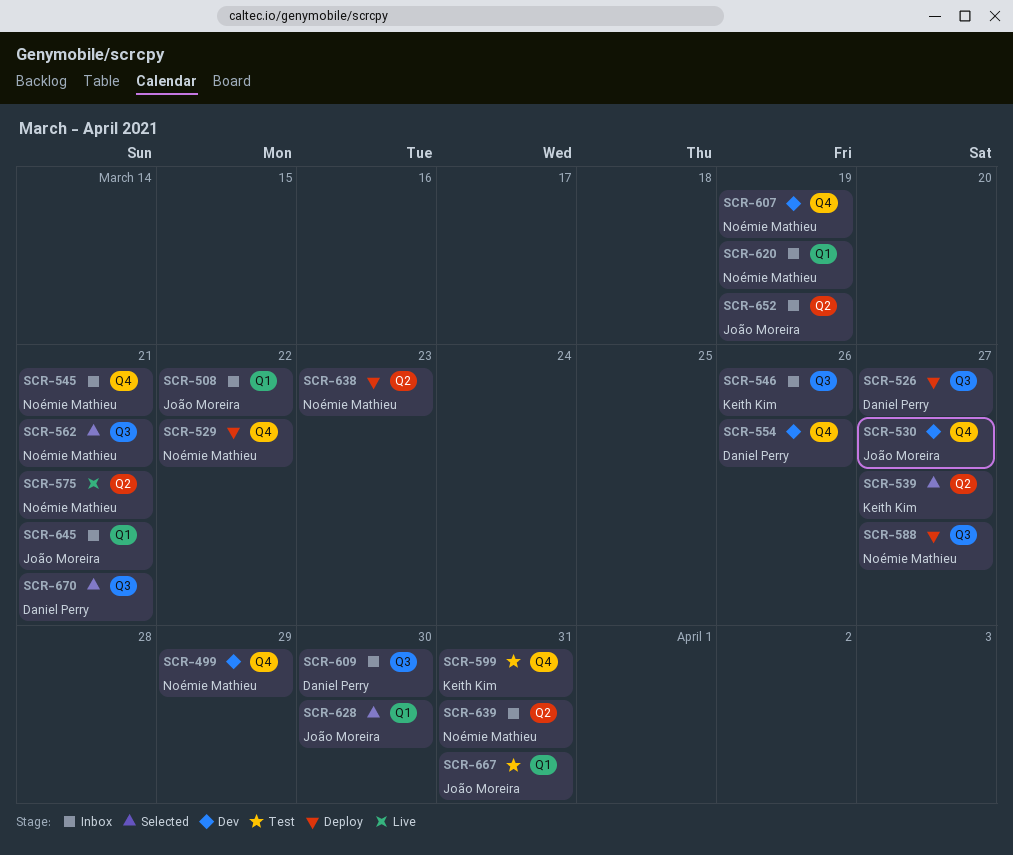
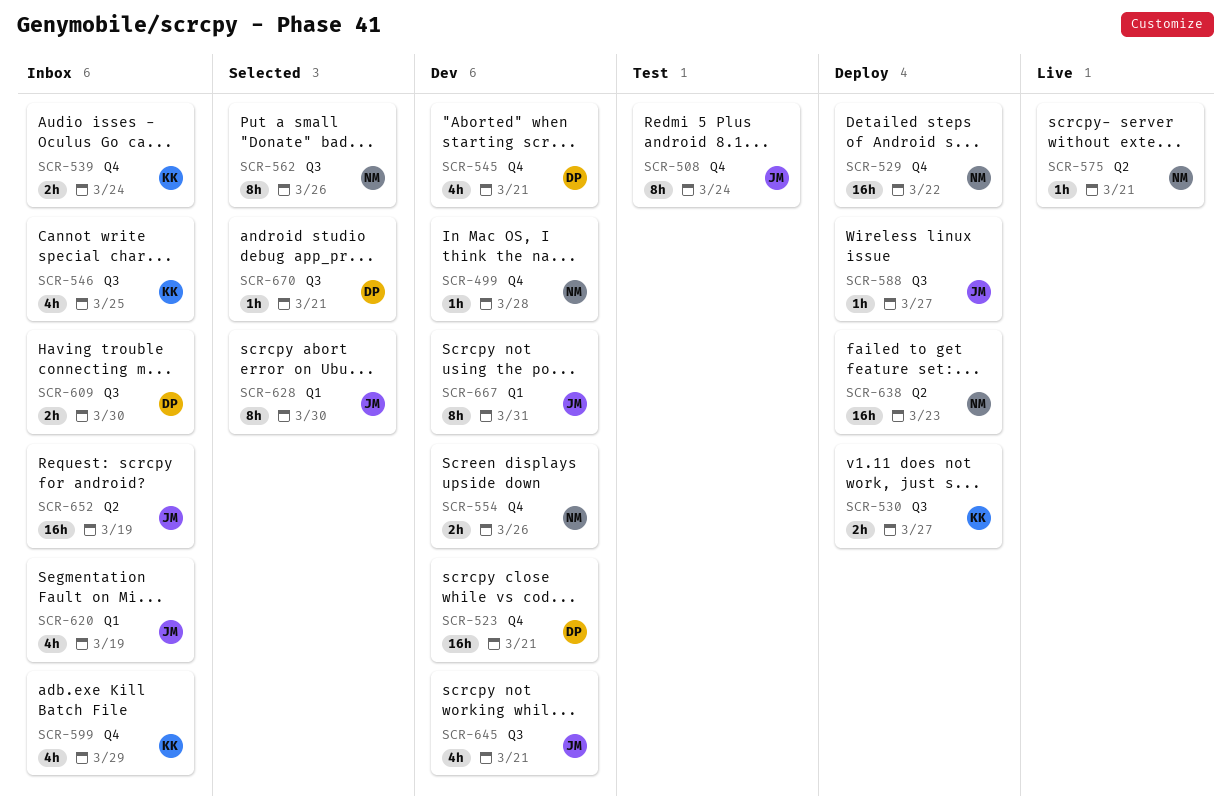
SCR-499, due: Mar 29 -> Mar 28
SCR-508, status: Inbox -> Test
SCR-508, label: Q1 -> Q4
SCR-508, due: Mar 22 -> Mar 24
SCR-523: none -> present
SCR-526: present -> none
SCR-530, status: Dev -> Deploy
SCR-530, owner: João Moreira -> Keith Kim
SCR-530, label: Q4 -> Q3
SCR-539, status: Selected -> Inbox
SCR-539, label: Q2 -> Q4
SCR-539, due: Mar 27 -> Mar 24
SCR-545, status: Inbox -> Dev
SCR-545, owner: Noémie Mathieu -> Daniel Perry
SCR-546, due: Mar 26 -> Mar 25
SCR-554, owner: Daniel Perry -> Noémie Mathieu
SCR-562, due: Mar 21 -> Mar 26
SCR-588, owner: Noémie Mathieu -> João Moreira
SCR-599, status: Test -> Inbox
SCR-599, due: Mar 31 -> Mar 29
SCR-607: present -> none
SCR-620, owner: Noémie Mathieu -> João Moreira
SCR-639: present -> none
SCR-645, status: Inbox -> Dev
SCR-645, label: Q1 -> Q3
SCR-667, status: Test -> Dev

